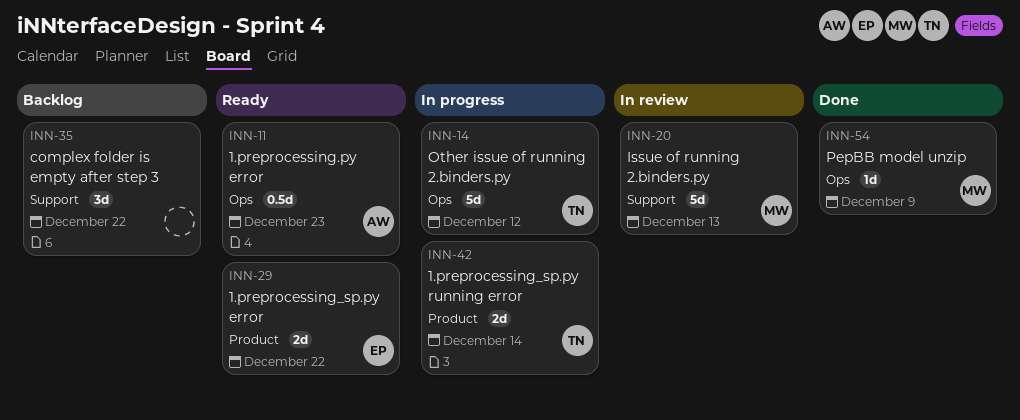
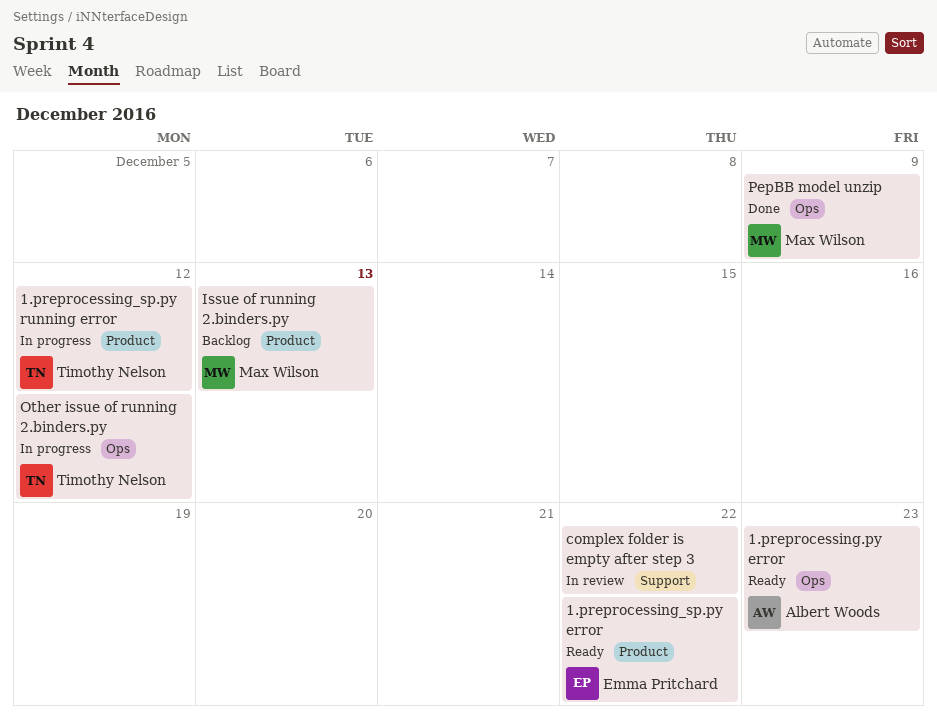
1.preprocessing_sp.py running error, due: Dec 14 -> Dec 12
complex folder is empty after step 3, status: Backlog -> In review
Issue of running 2.binders.py, status: In review -> Backlog
Issue of running 2.binders.py, label: Support -> Product

